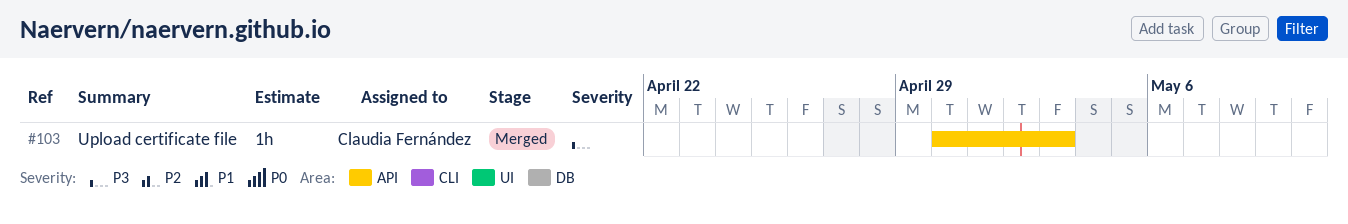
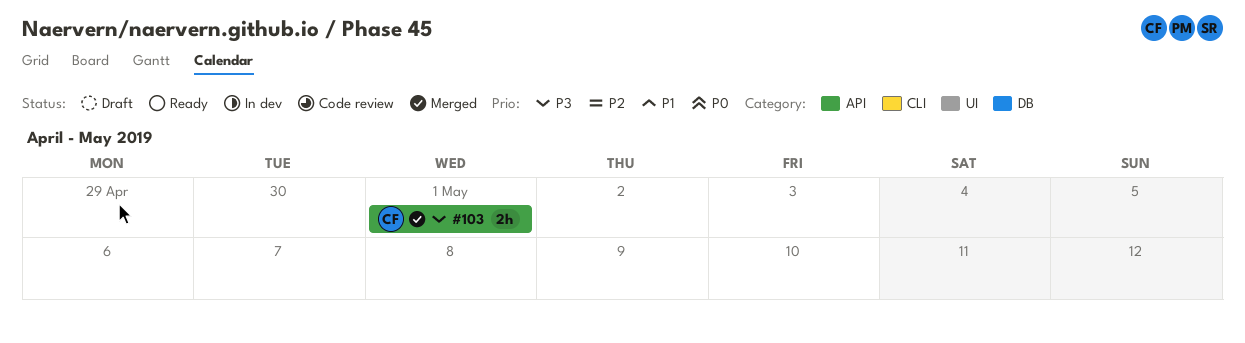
#103, estimate: 1h -> 2h
#103, start: Apr 30 -> May 1
#103, due: May 3 -> May 1

